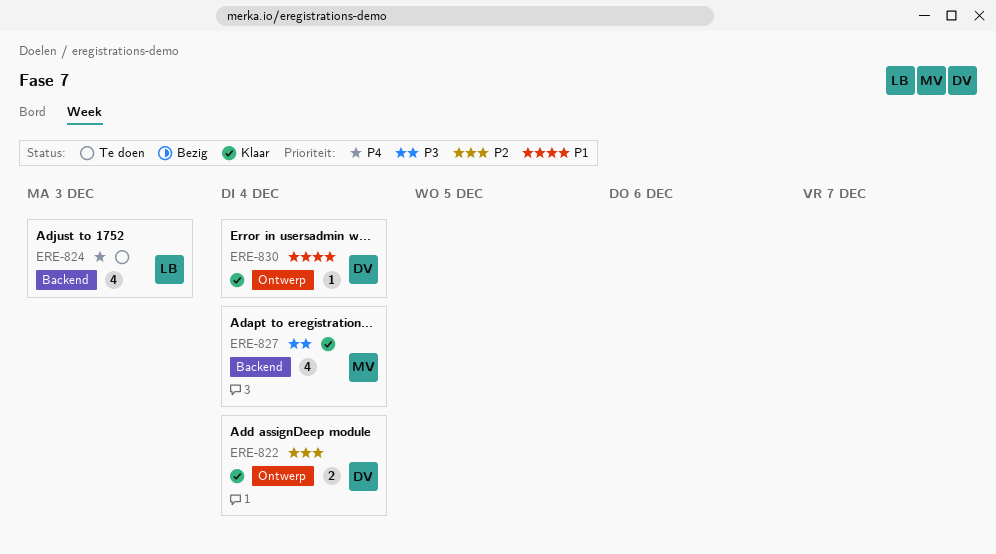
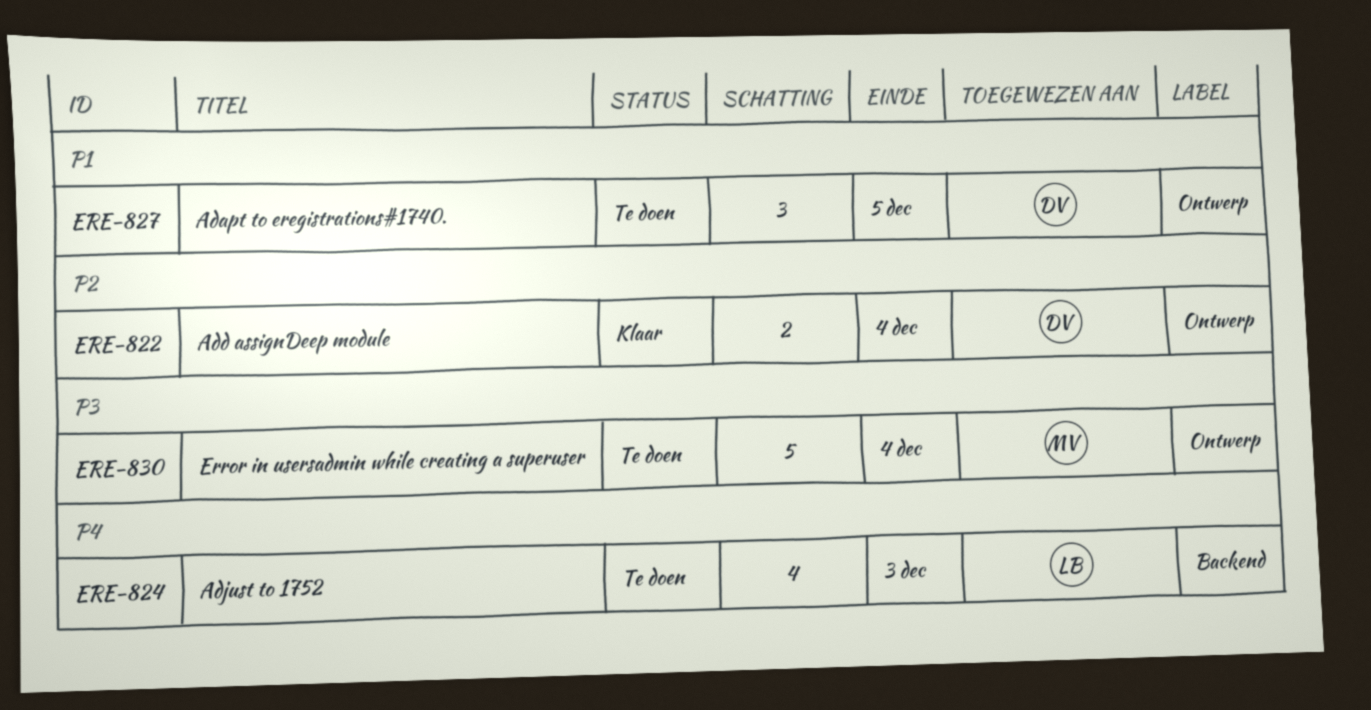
ERE-827, status: Klaar -> Te doen
ERE-827, owner: MV -> DV
ERE-827, priority: P3 -> P1
ERE-827, label: Backend -> Ontwerp
ERE-827, estimate: 4 -> 3
ERE-827, due: Dec 4 -> Dec 5
ERE-830, status: Klaar -> Te doen
ERE-830, owner: DV -> MV
ERE-830, priority: P1 -> P3
ERE-830, estimate: 1 -> 5

